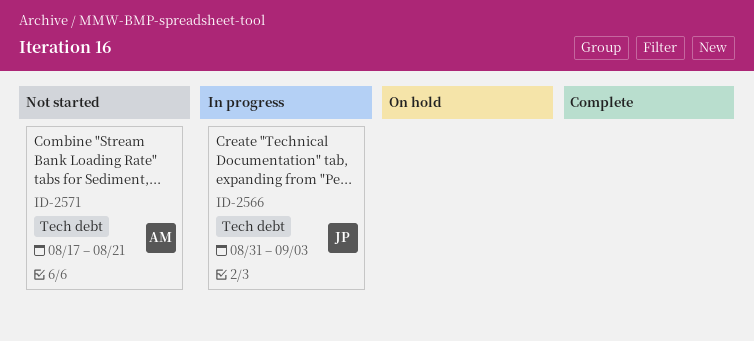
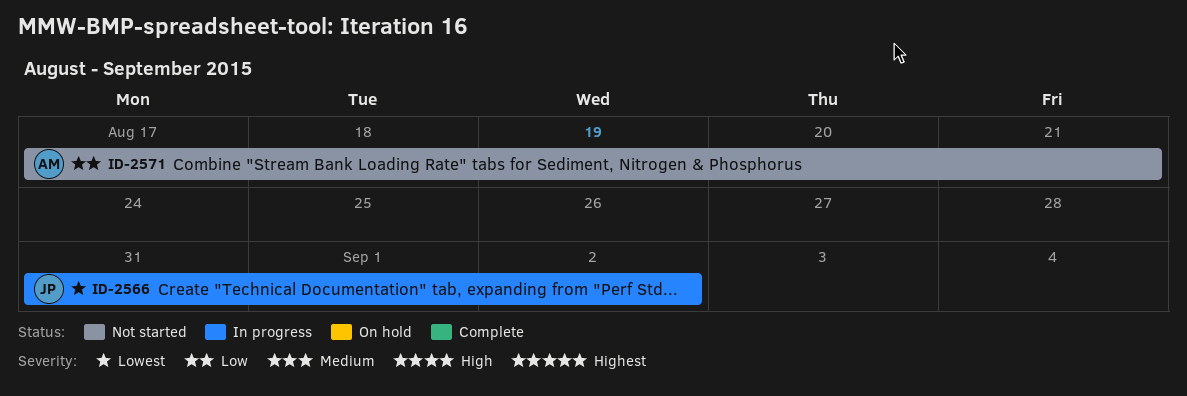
ID-2566, due: Sep 3 -> Sep 2

